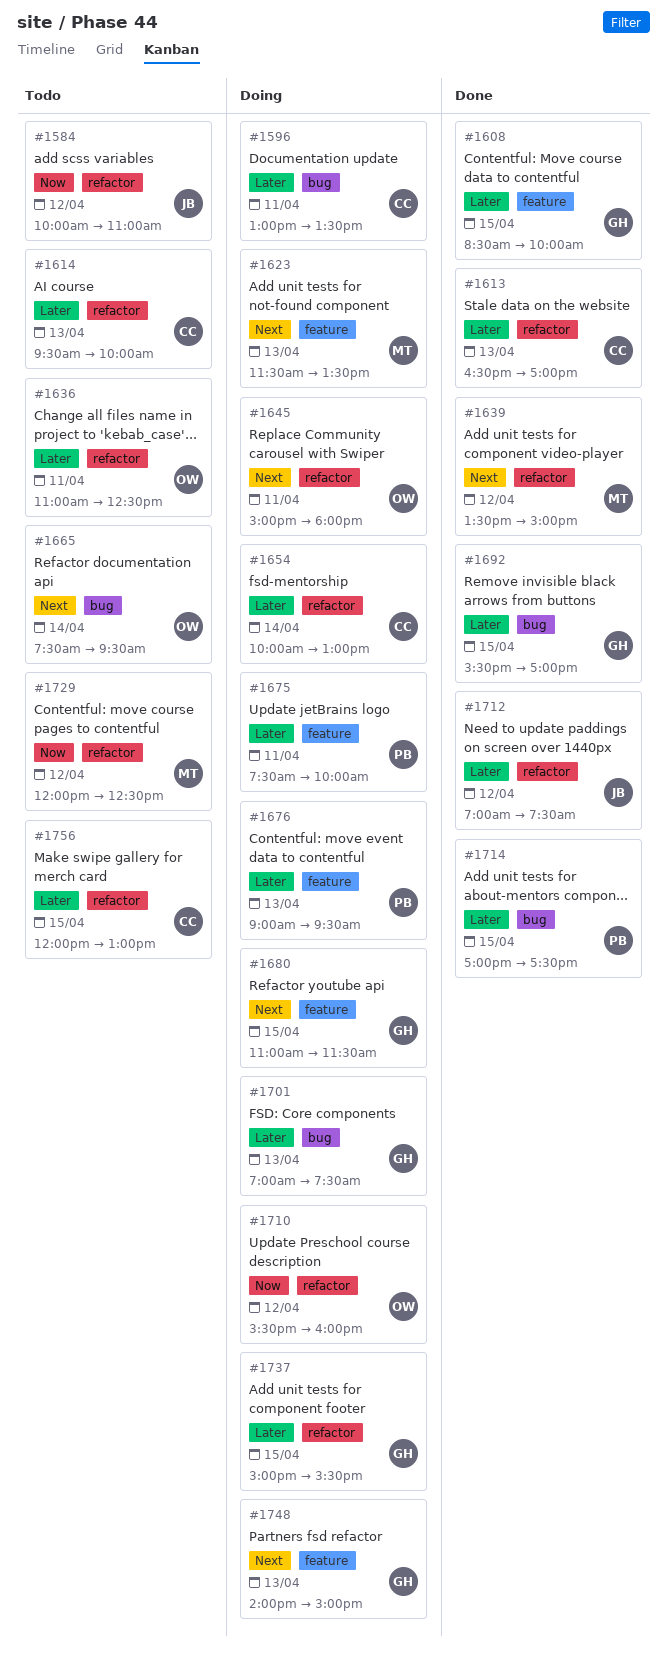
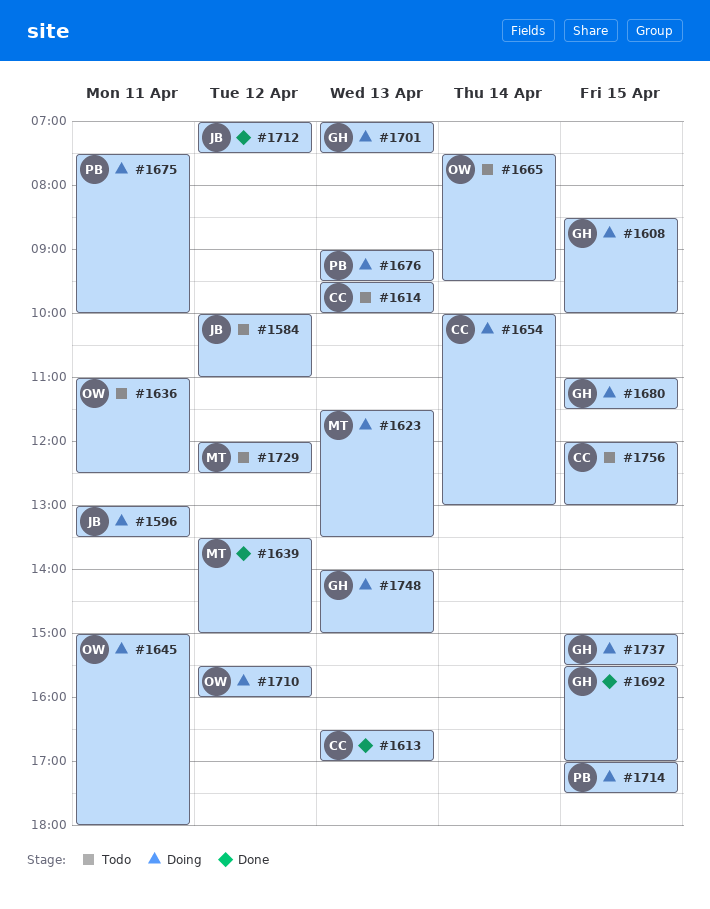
#1596, owner: CC -> JB
#1608, status: Done -> Doing
#1714, status: Done -> Doing

